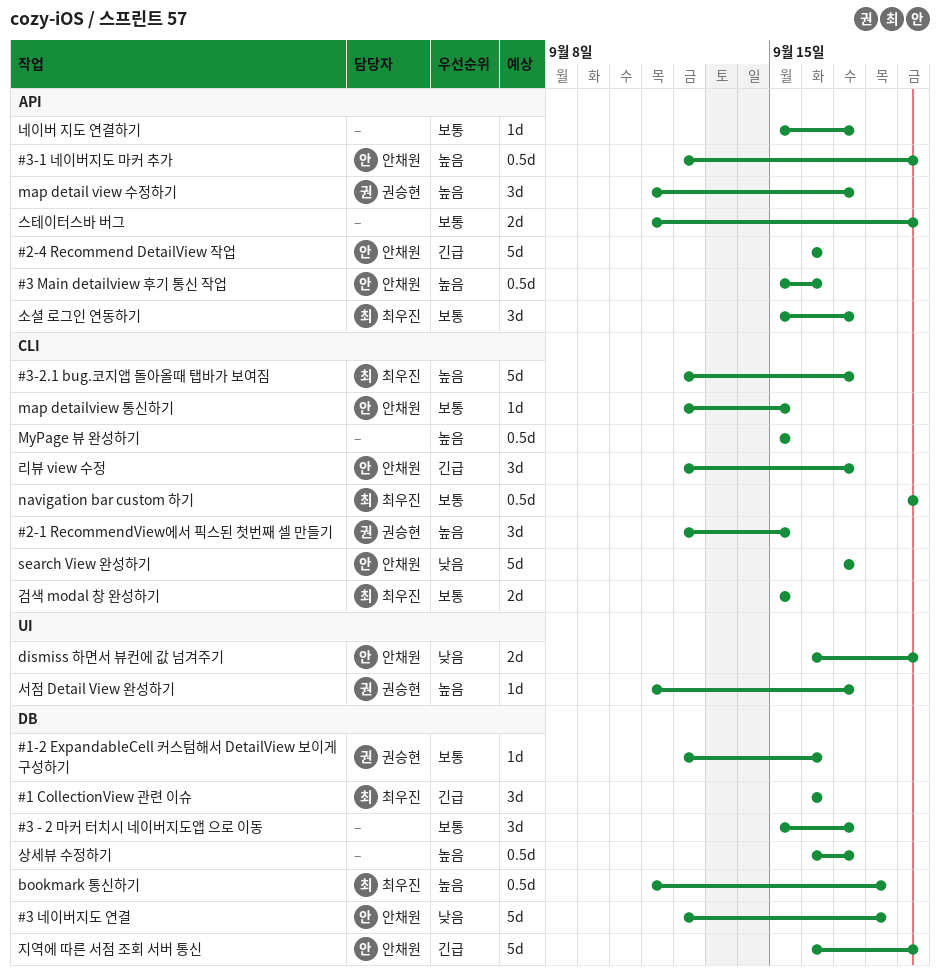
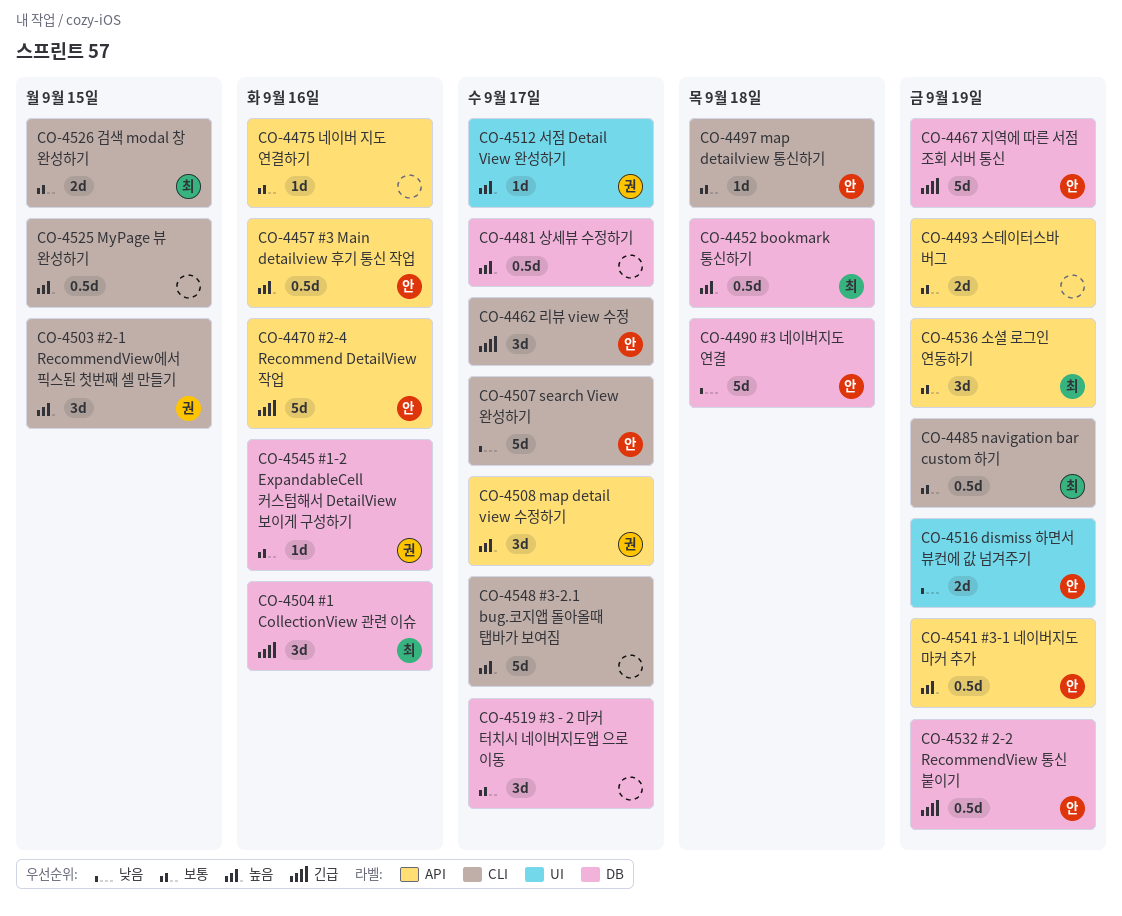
# 2-2 RecommendView 통신 붙이기: none -> present
#3-2.1 bug.코지앱 돌아올때 탭바가 보여짐, owner: 최우진 -> none
map detailview 통신하기, due: Sep 15 -> Sep 18
네이버 지도 연결하기, due: Sep 17 -> Sep 16
소셜 로그인 연동하기, due: Sep 17 -> Sep 19

